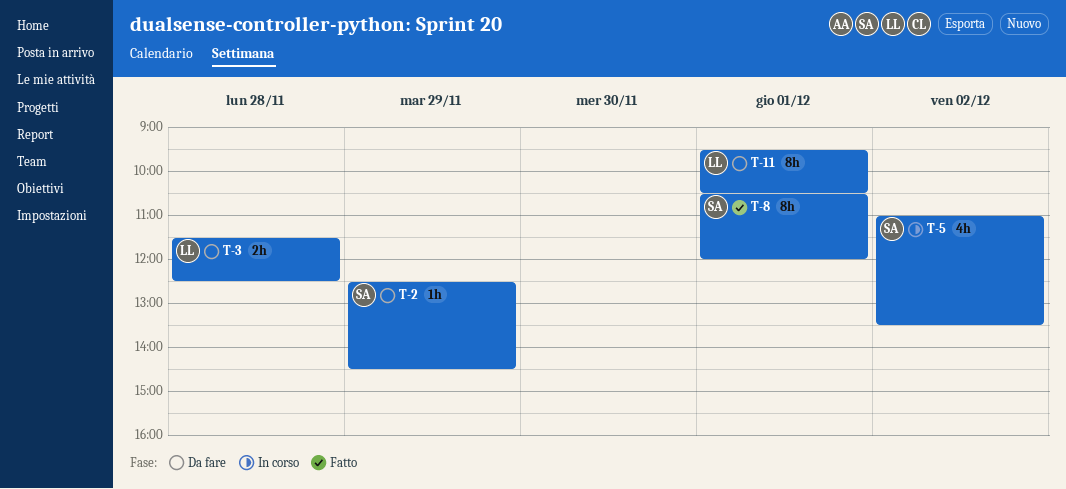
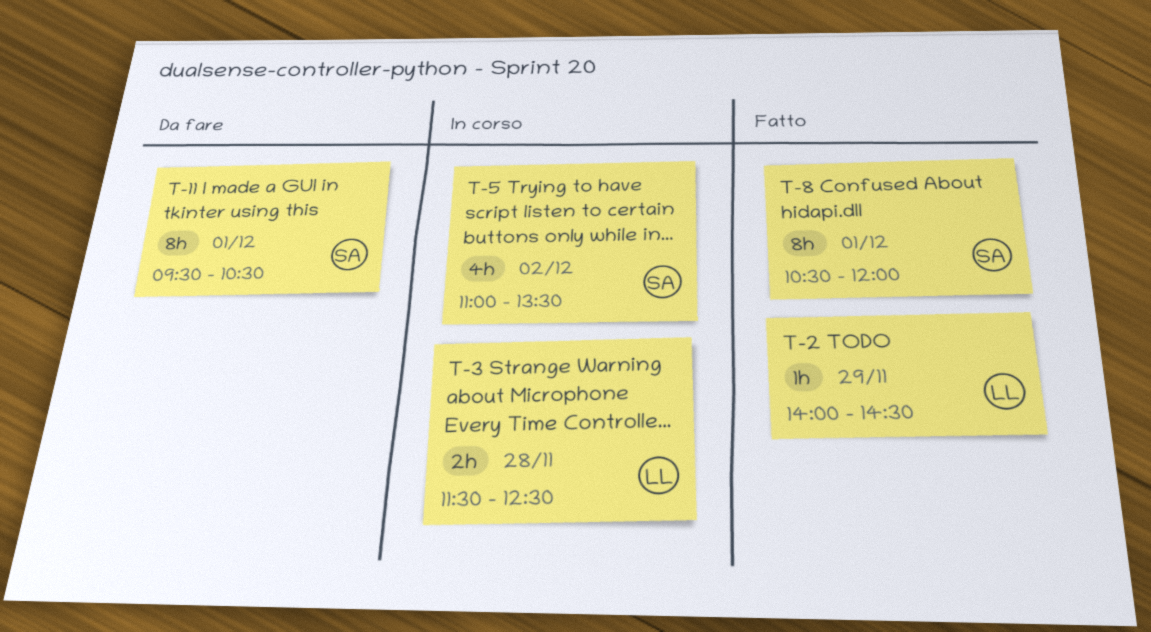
T-2, status: Da fare -> Fatto
T-2, owner: SA -> LL
T-2, begins: 12:30 -> 14:00
T-3, status: Da fare -> In corso
T-11, owner: LL -> SA

